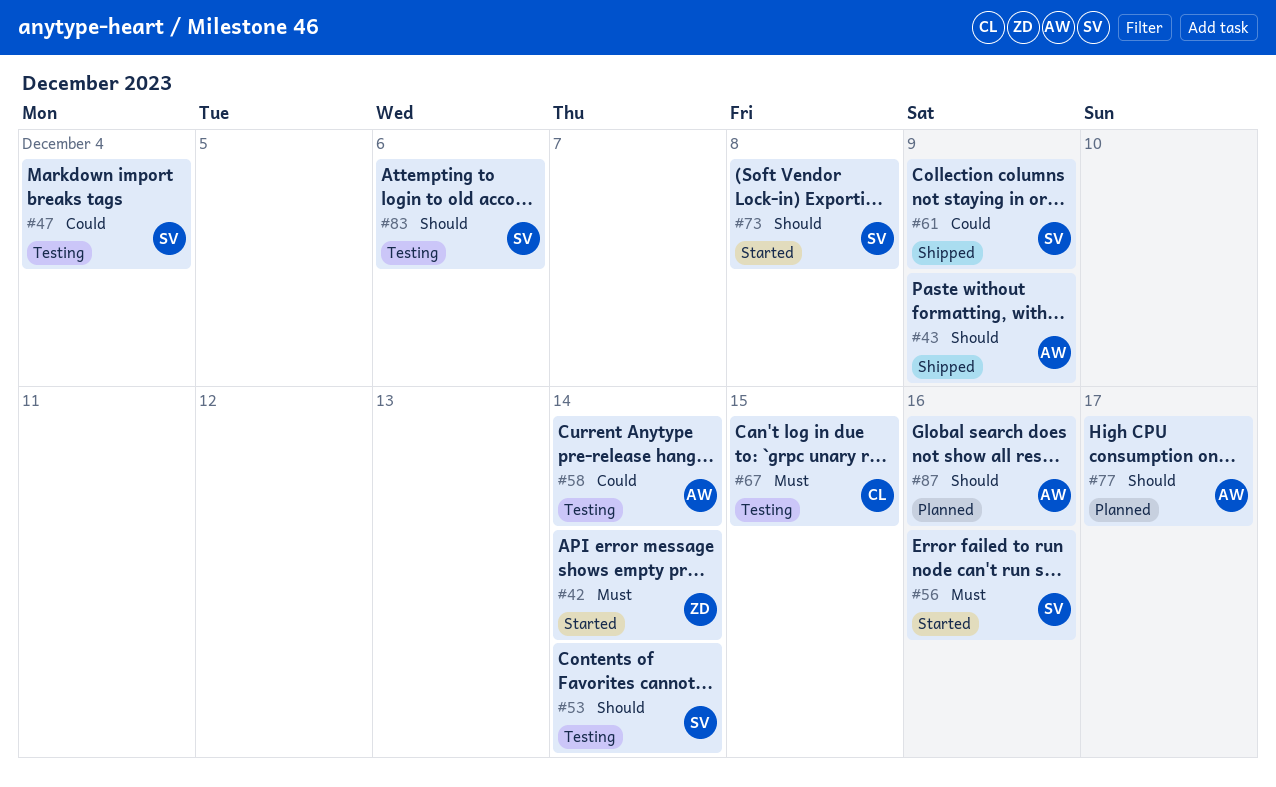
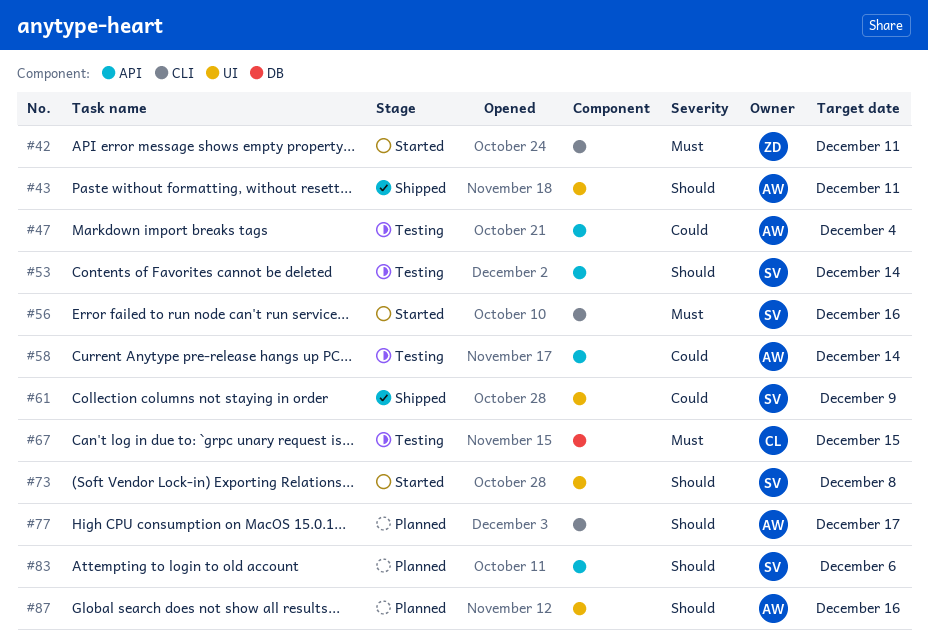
#42, due: Dec 14 -> Dec 11
#43, due: Dec 9 -> Dec 11
#47, owner: SV -> AW
#83, status: Testing -> Planned

